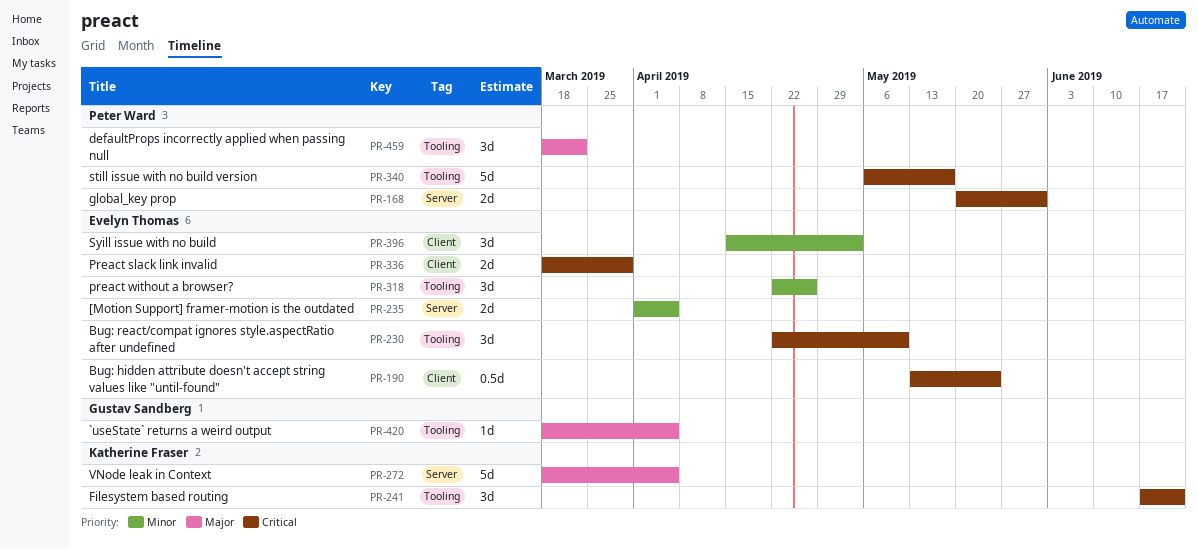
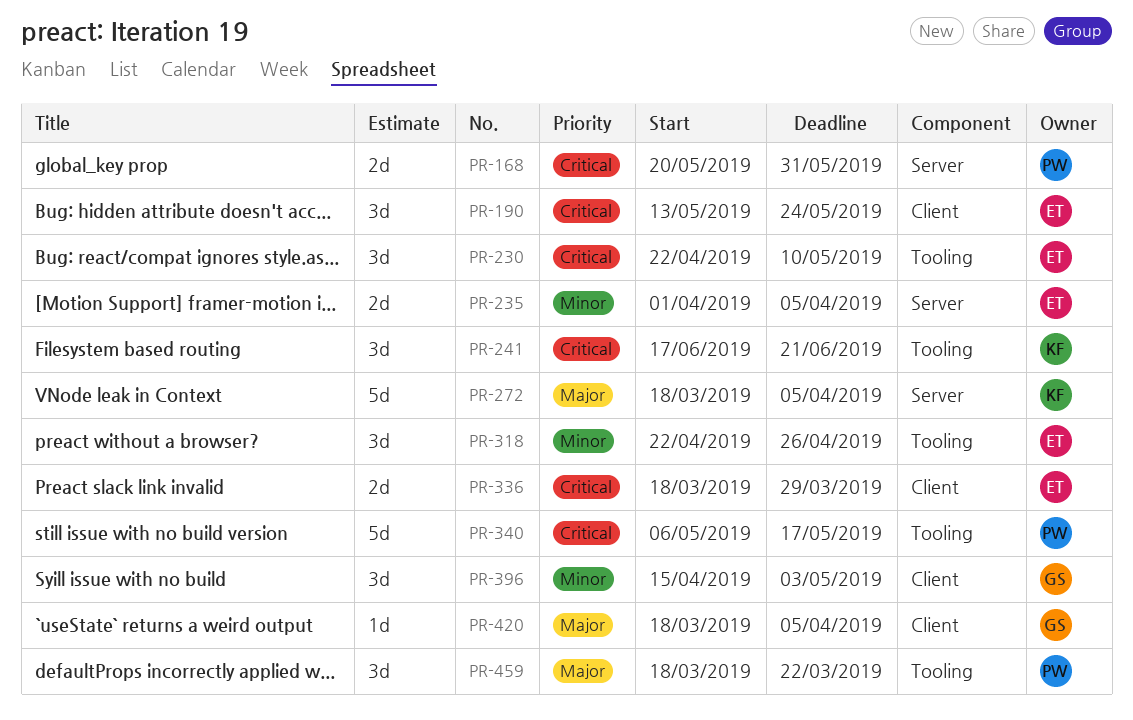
PR-190, estimate: 0.5d -> 3d
PR-396, owner: Evelyn Thomas -> Gustav Sandberg
PR-420, label: Tooling -> Client

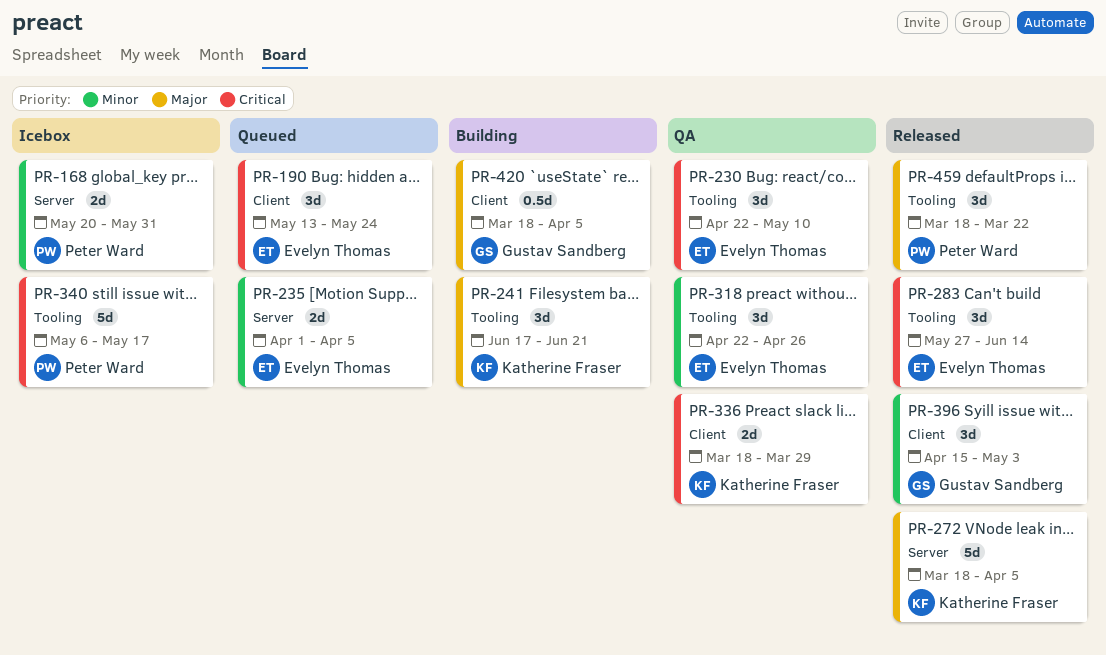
PR-168, priority: Critical -> Minor
PR-241, priority: Critical -> Major
PR-283: none -> present
PR-336, owner: Evelyn Thomas -> Katherine Fraser
PR-420, estimate: 1d -> 0.5d

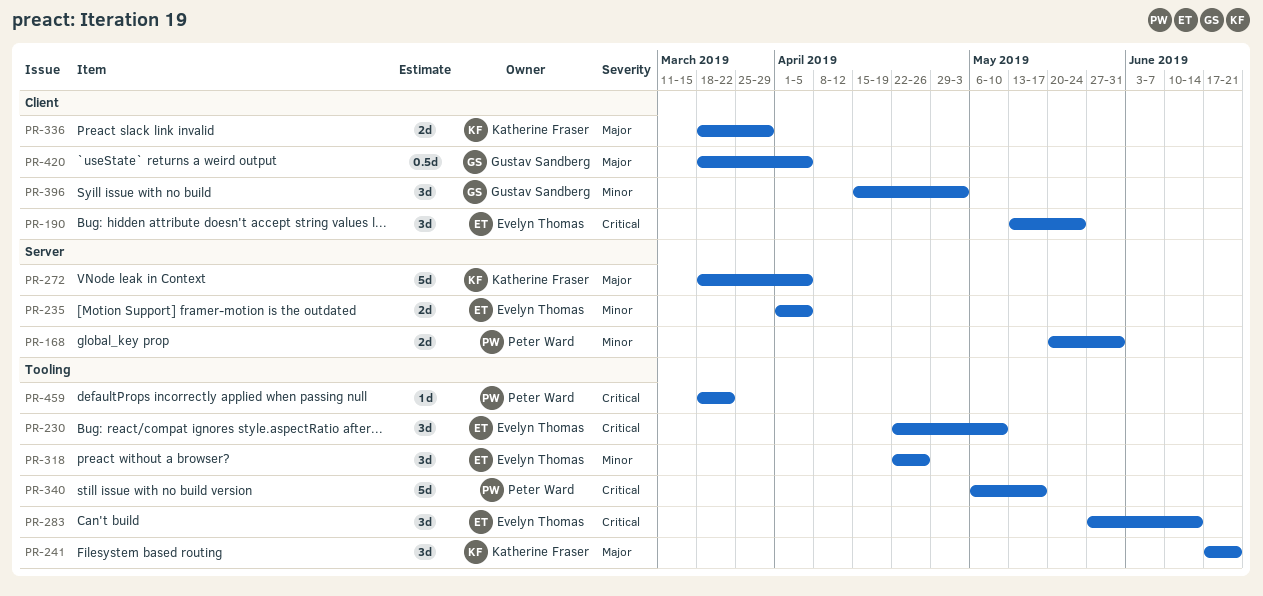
PR-336, priority: Critical -> Major
PR-459, priority: Major -> Critical
PR-459, estimate: 3d -> 1d

